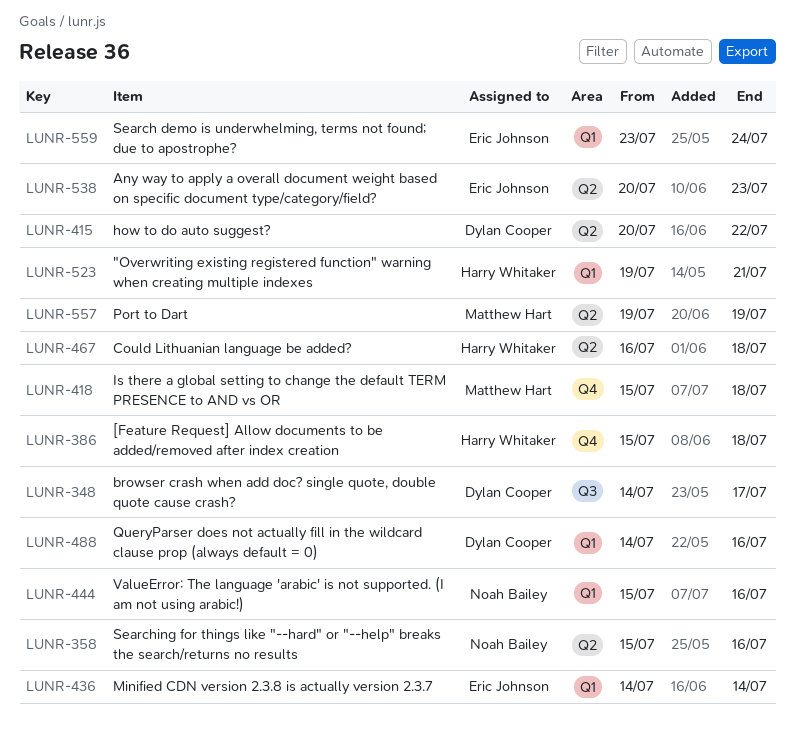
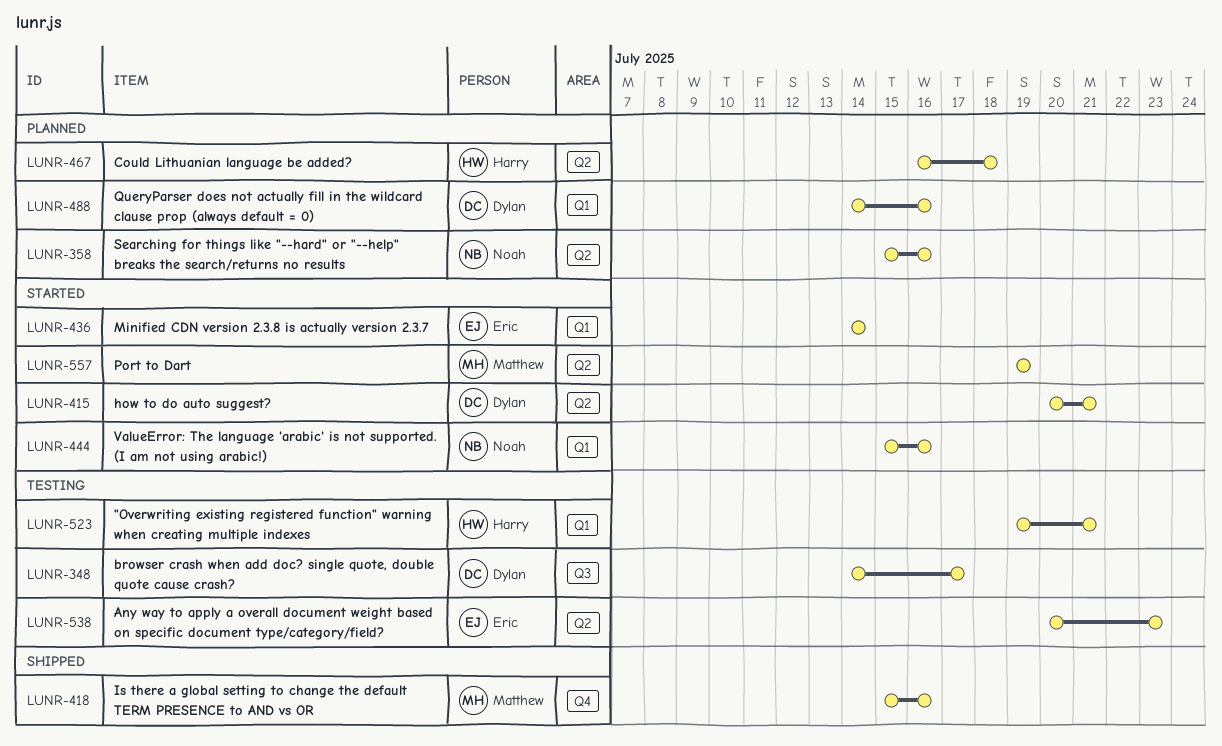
LUNR-386: present -> none
LUNR-415, due: Jul 22 -> Jul 21
LUNR-418, due: Jul 18 -> Jul 16
LUNR-559: present -> none

